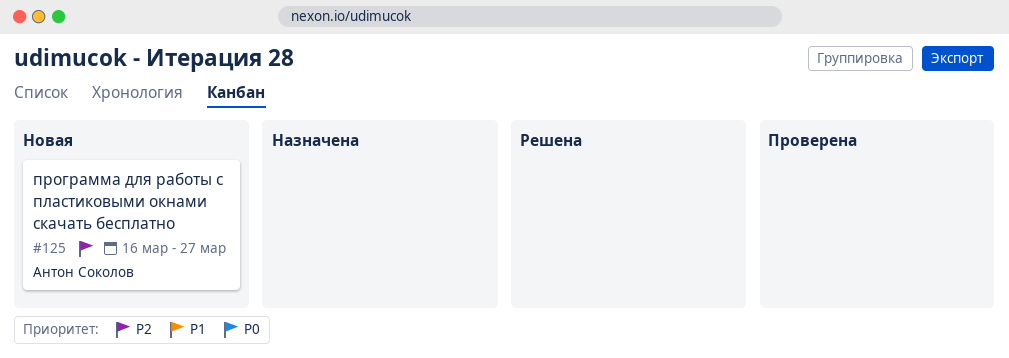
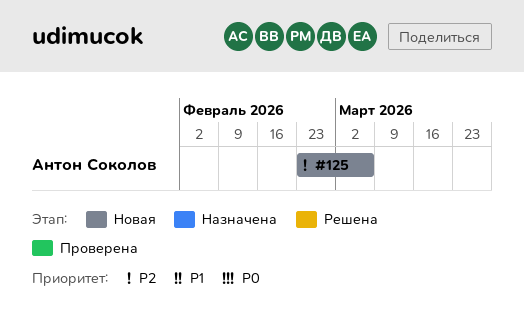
#125, start: Mar 16 -> Feb 23
#125, due: Mar 27 -> Mar 6

